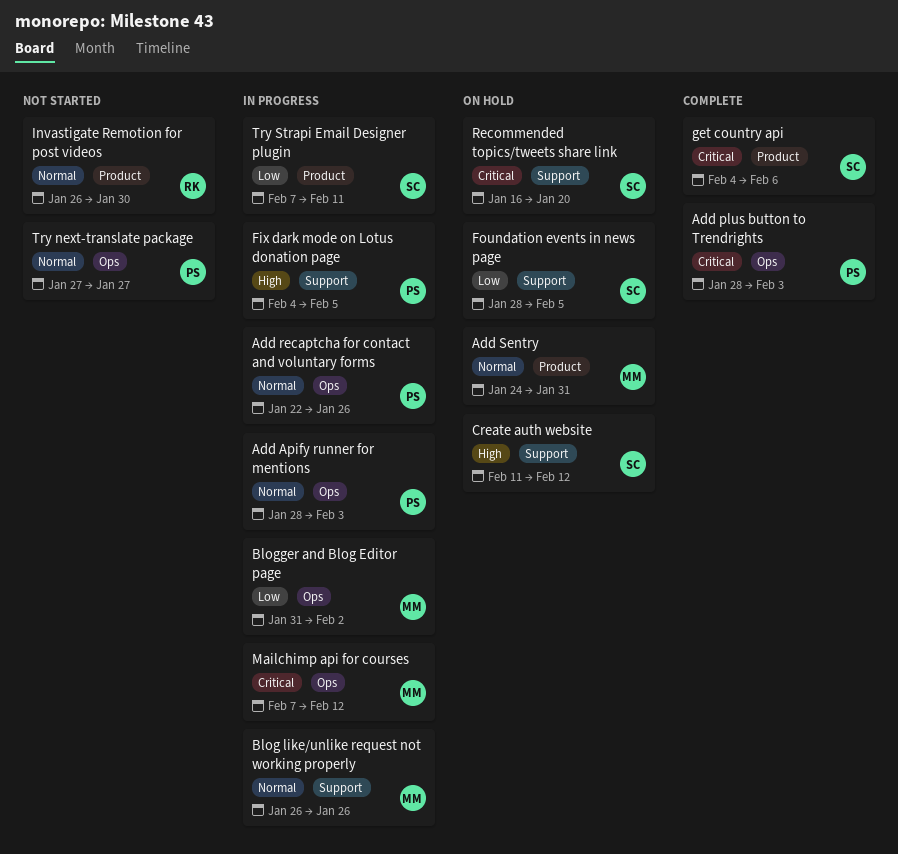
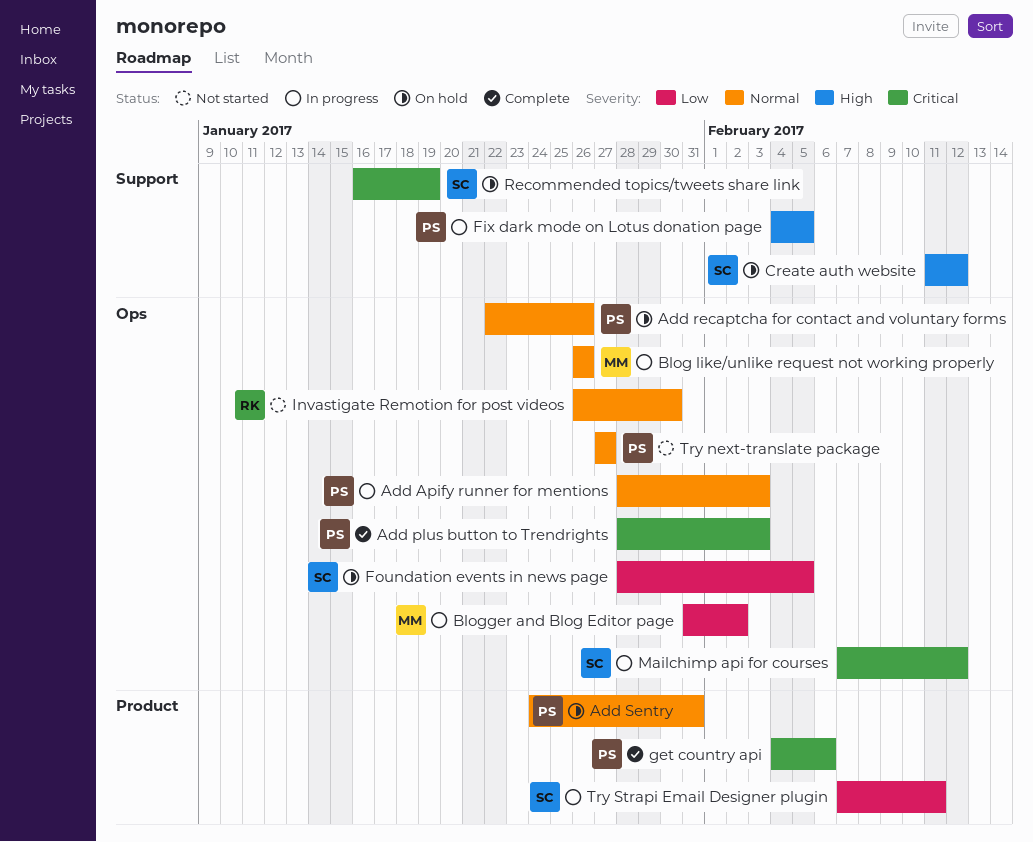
Add recaptcha for contact and voluntary forms, status: In progress -> On hold
Add Sentry, owner: MM -> PS
Blog like/unlike request not working properly, label: Support -> Ops
Foundation events in news page, label: Support -> Ops
get country api, owner: SC -> PS
Invastigate Remotion for post videos, label: Product -> Ops
Mailchimp api for courses, owner: MM -> SC
Recommended topics/tweets share link, due: Jan 20 -> Jan 19

